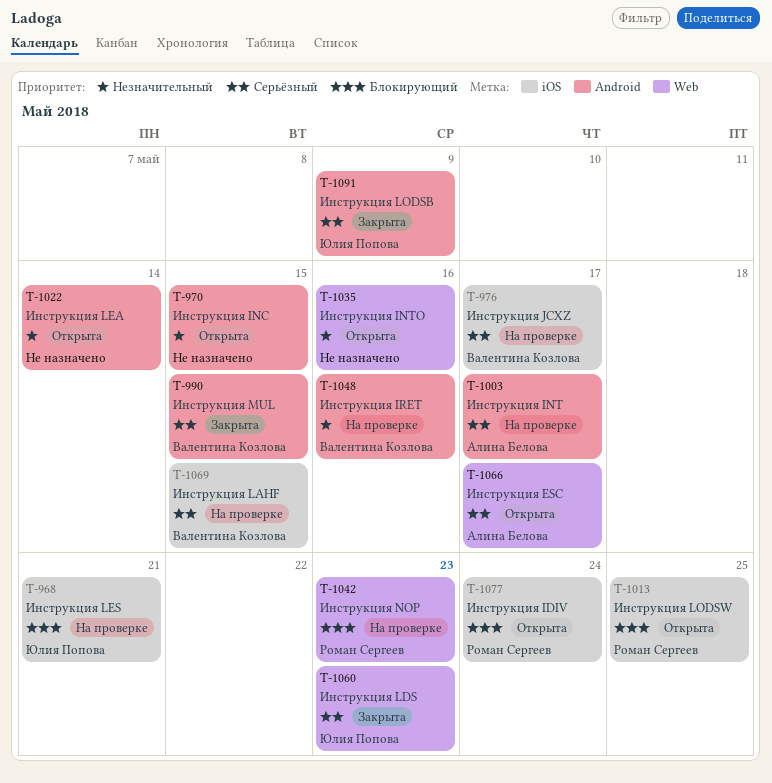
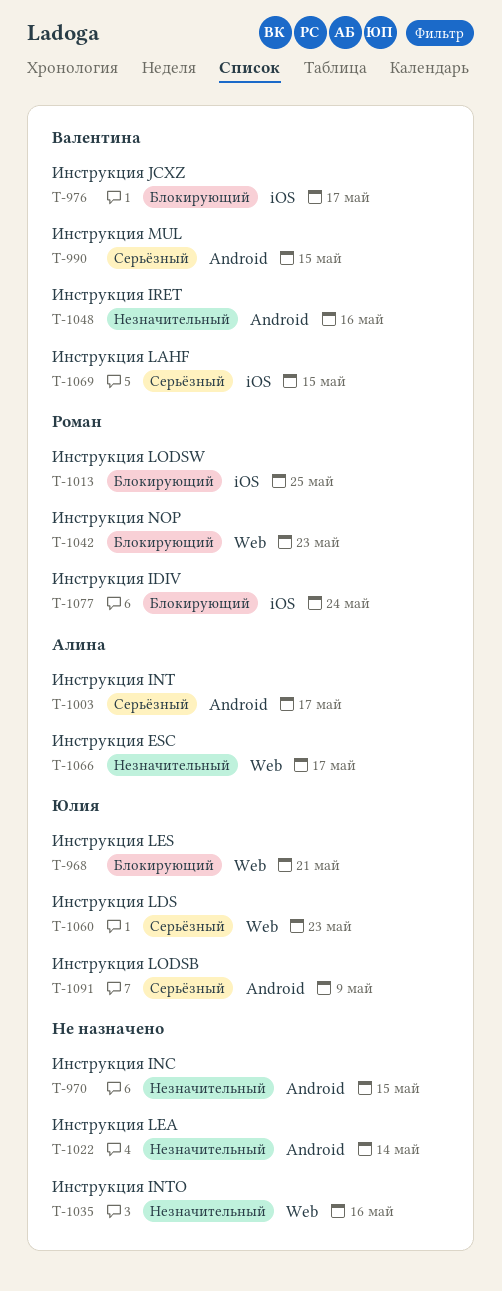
T-968, label: iOS -> Web
T-976, priority: Серьёзный -> Блокирующий
T-1066, priority: Серьёзный -> Незначительный

